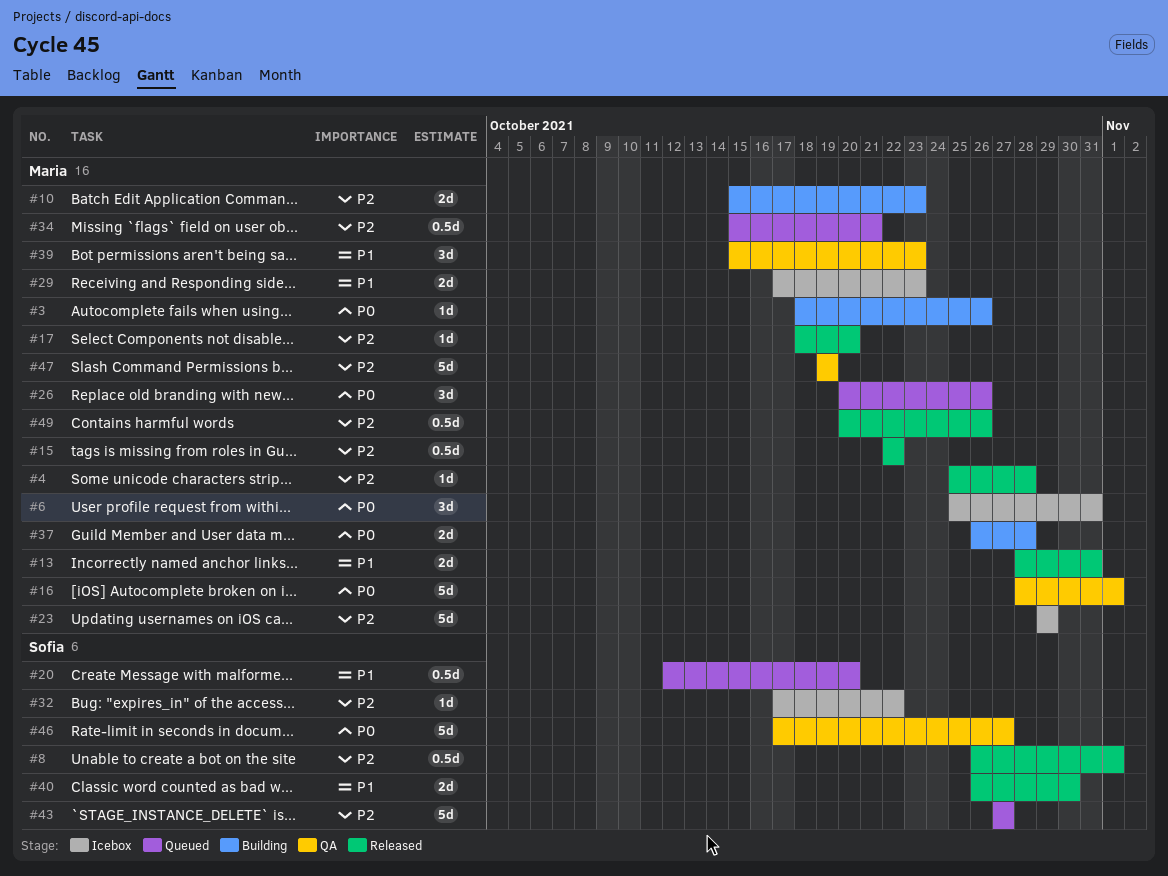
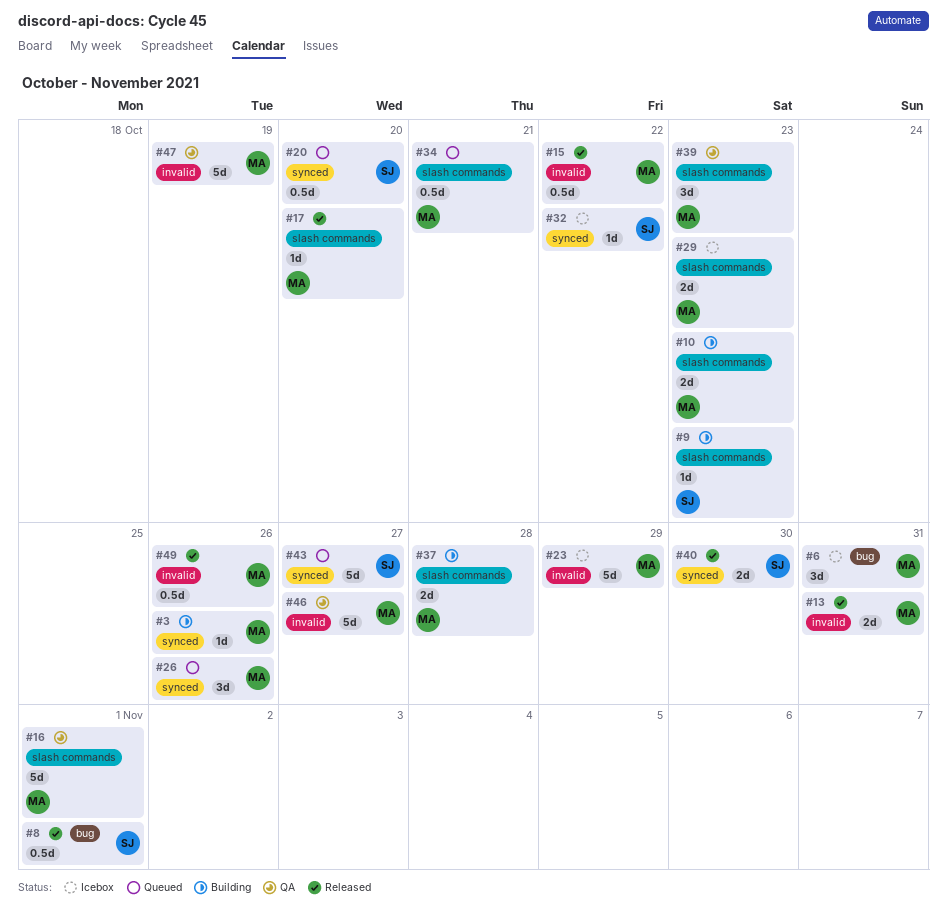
#4: present -> none
#9: none -> present
#46, owner: Sofia -> Maria

